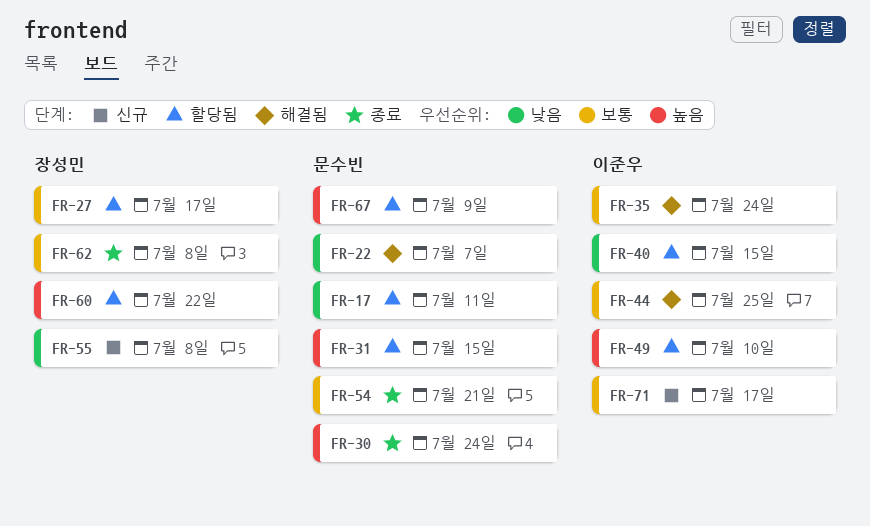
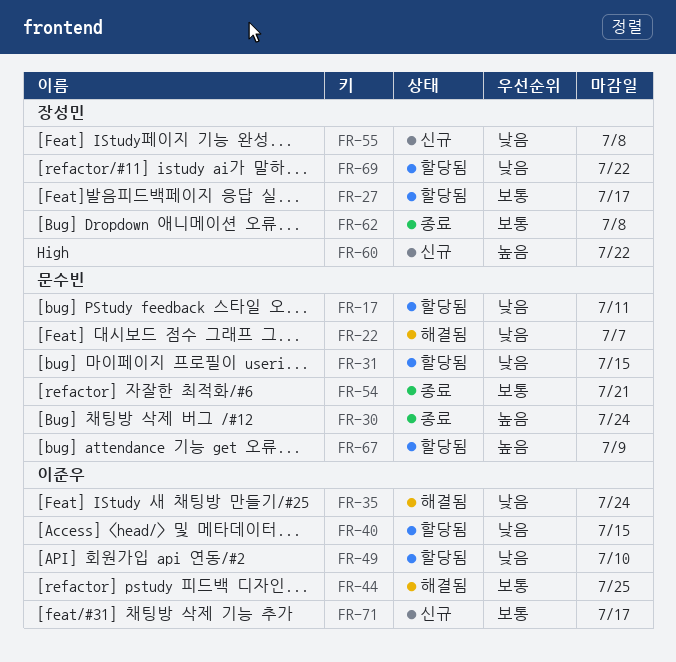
FR-31, priority: 높음 -> 낮음
FR-35, priority: 보통 -> 낮음
FR-49, priority: 높음 -> 낮음
FR-60, status: 할당됨 -> 신규
FR-69: none -> present

